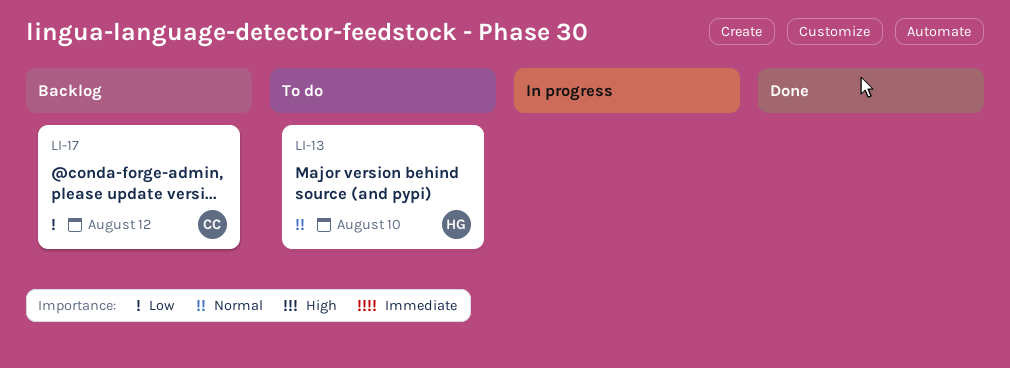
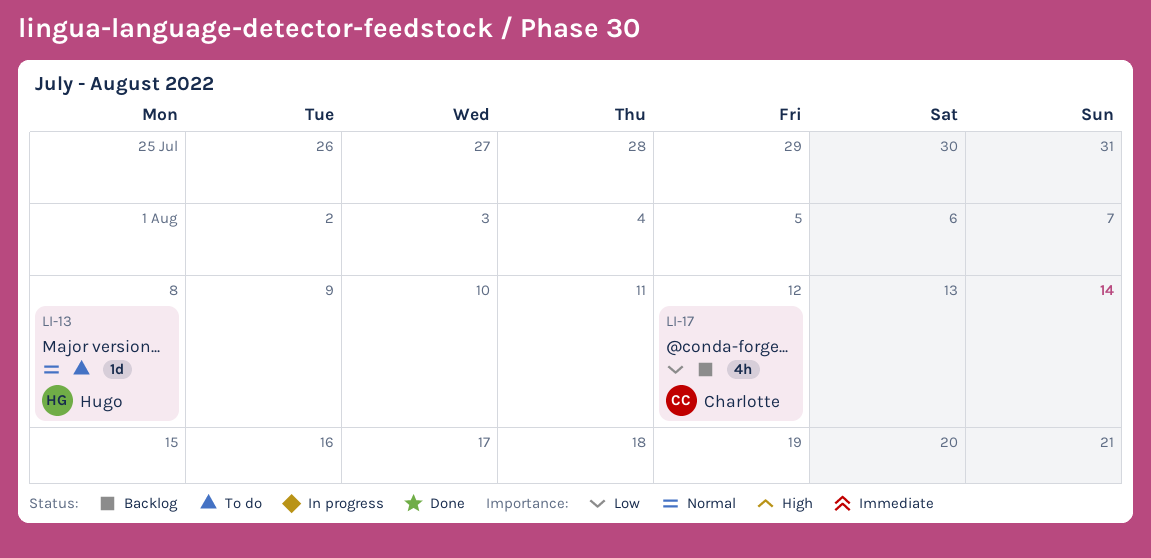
LI-13, due: Aug 10 -> Aug 8

